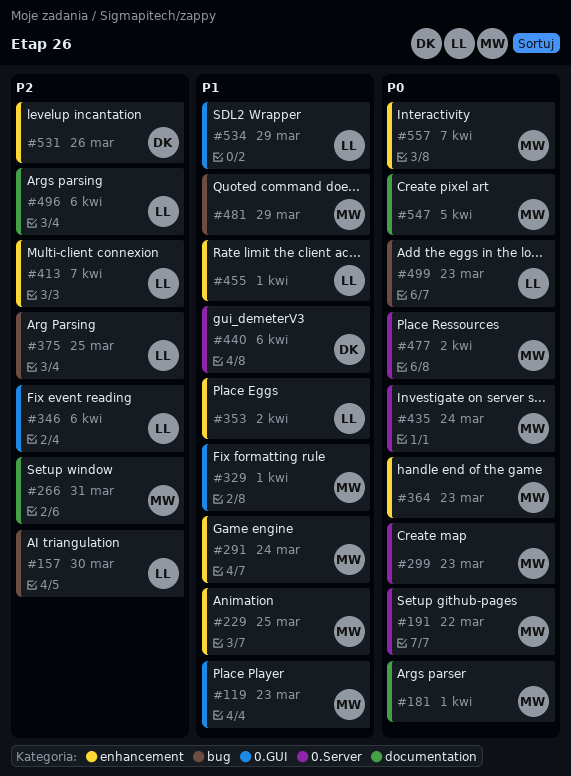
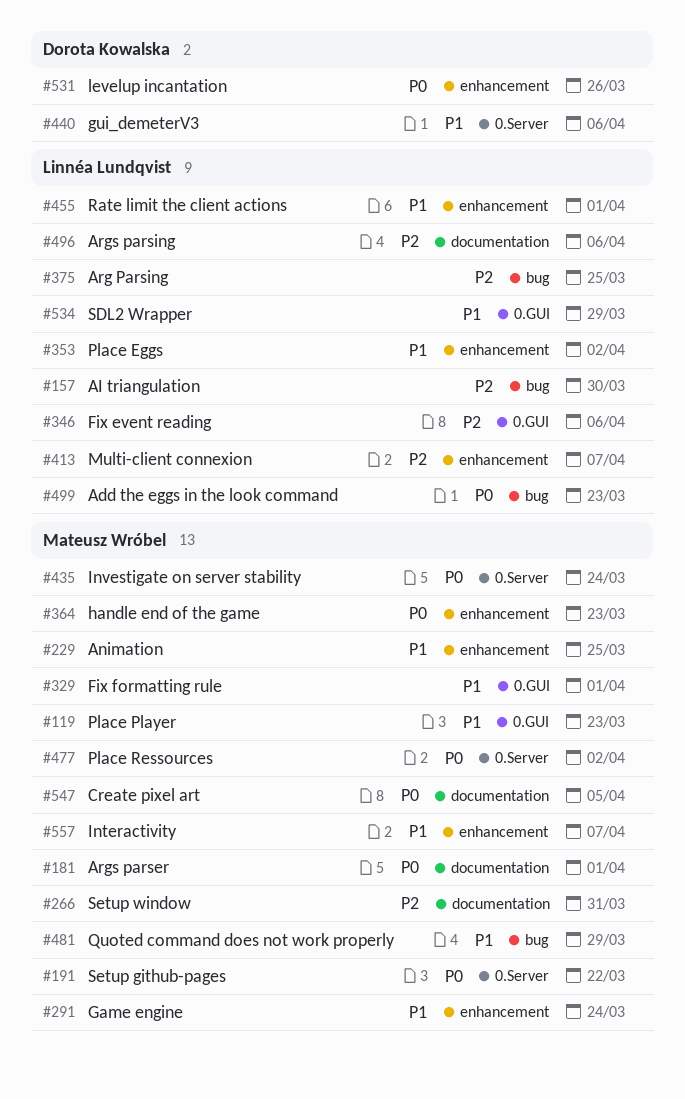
#299: present -> none
#531, priority: P2 -> P0
#557, priority: P0 -> P1

